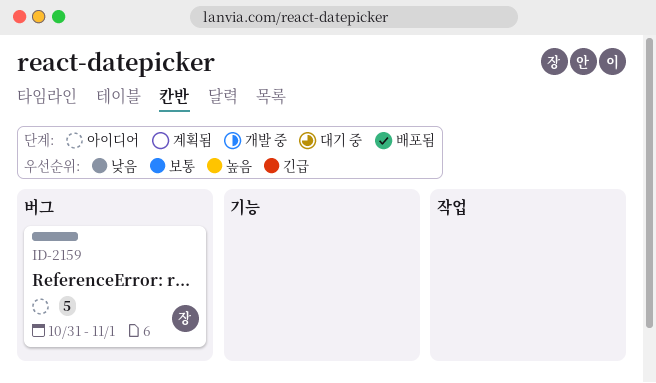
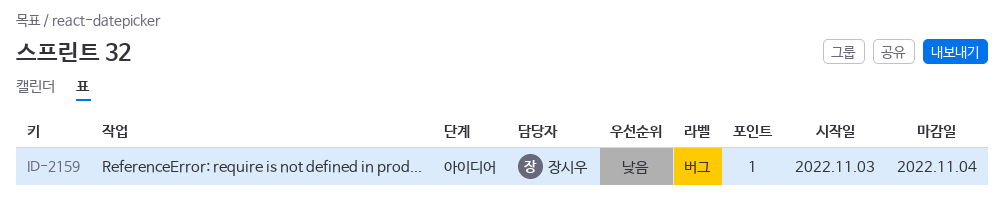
ID-2159, estimate: 5 -> 1
ID-2159, start: Oct 31 -> Nov 3
ID-2159, due: Nov 1 -> Nov 4

